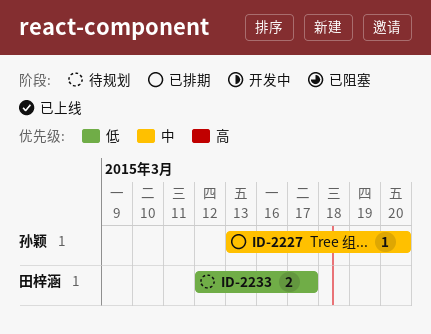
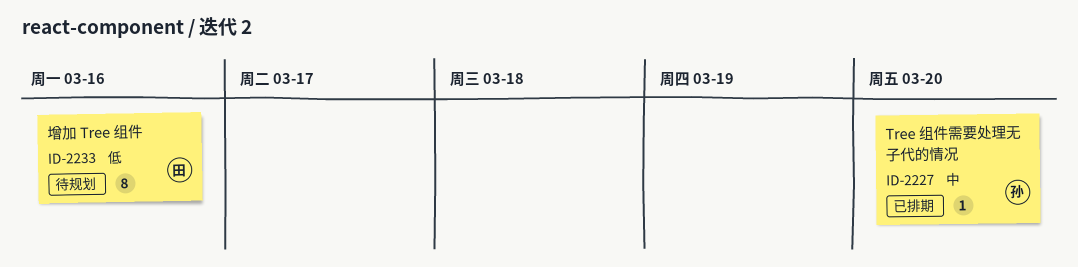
ID-2233, estimate: 2 -> 8
ID-2233, due: Mar 17 -> Mar 16

